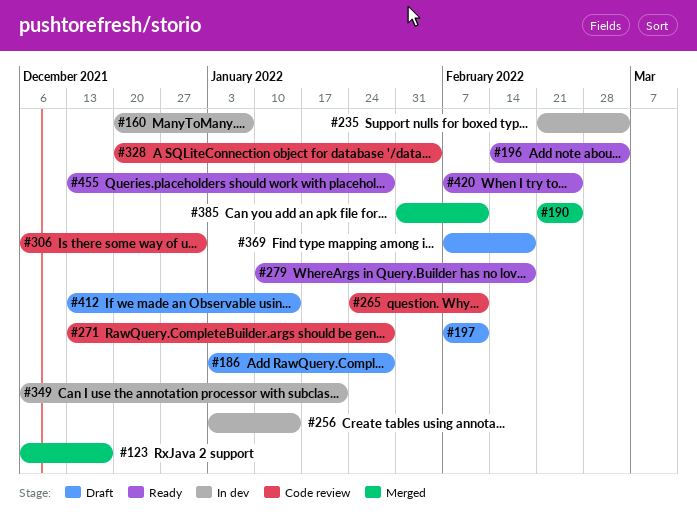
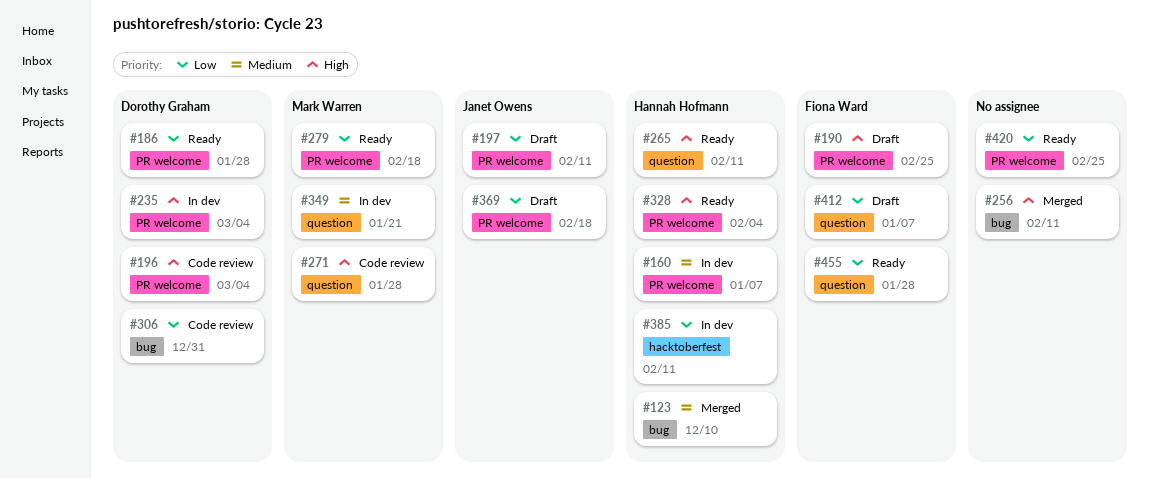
#123, due: Dec 17 -> Dec 10
#186, status: Draft -> Ready
#190, status: Merged -> Draft
#196, status: Ready -> Code review
#256, status: In dev -> Merged
#256, due: Jan 14 -> Feb 11
#265, status: Code review -> Ready
#328, status: Code review -> Ready
#385, status: Merged -> In dev
#412, due: Jan 14 -> Jan 7

